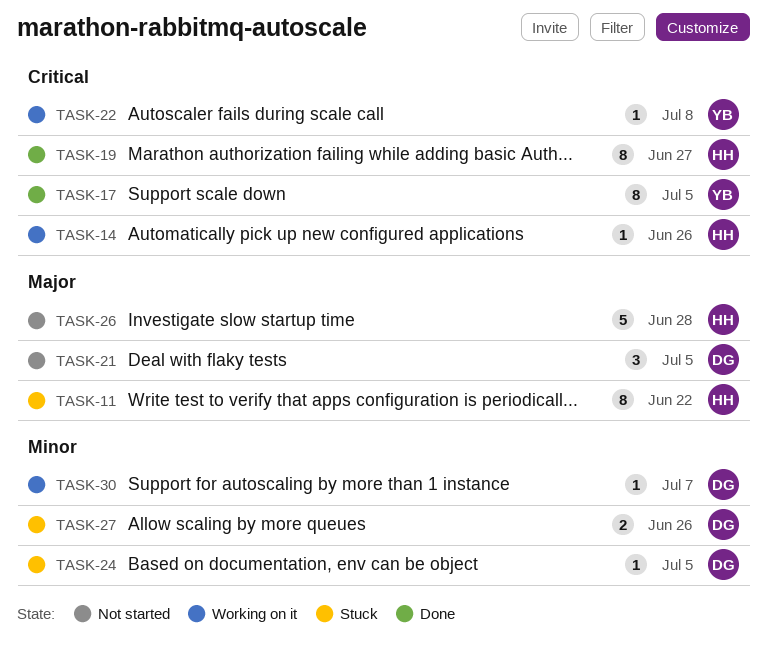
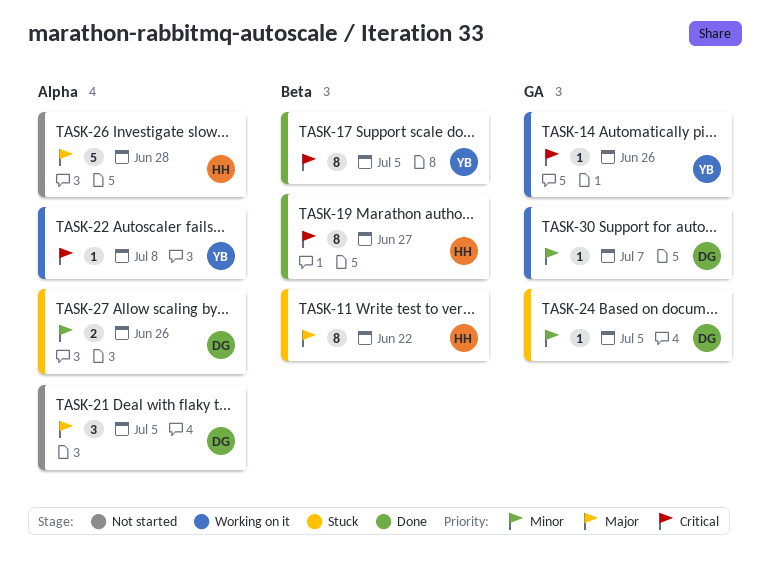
TASK-14, owner: HH -> YB

